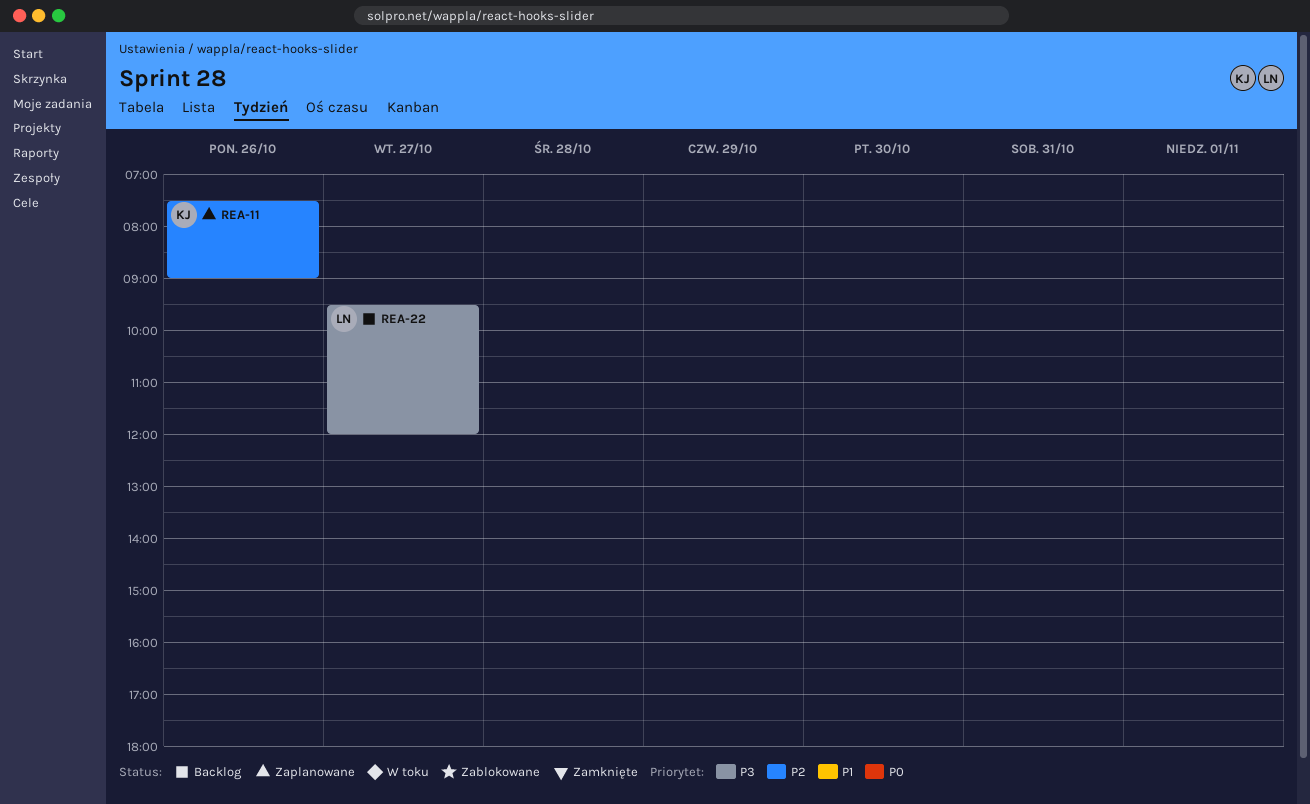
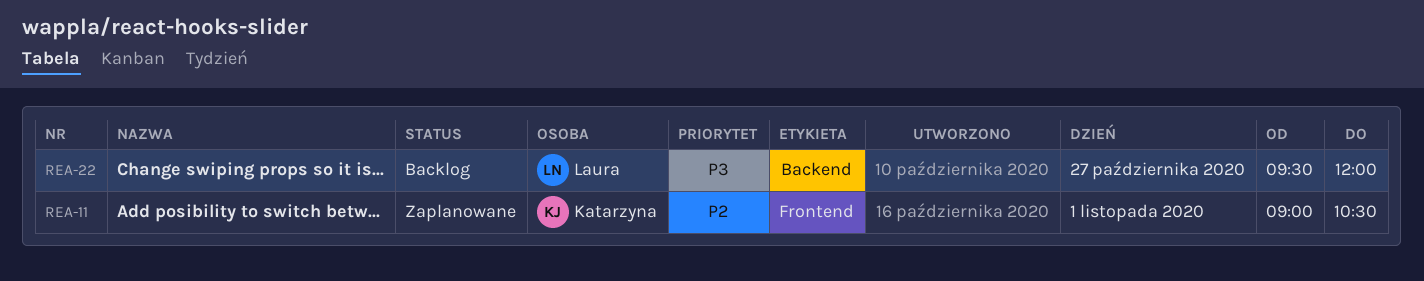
REA-11, day: Oct 26 -> Nov 1
REA-11, begins: 07:30 -> 09:00
REA-11, ends: 09:00 -> 10:30

